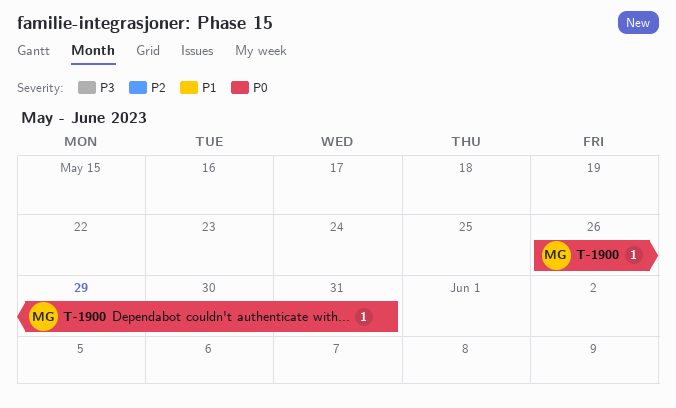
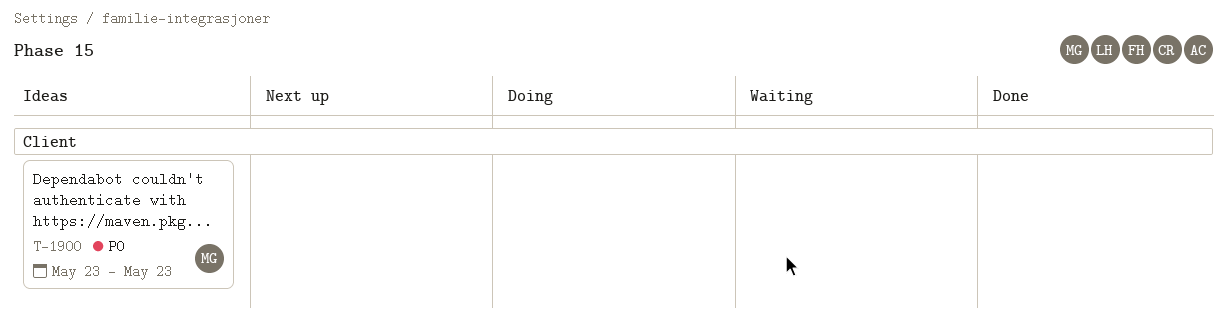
T-1900, start: May 26 -> May 23
T-1900, due: May 31 -> May 23

